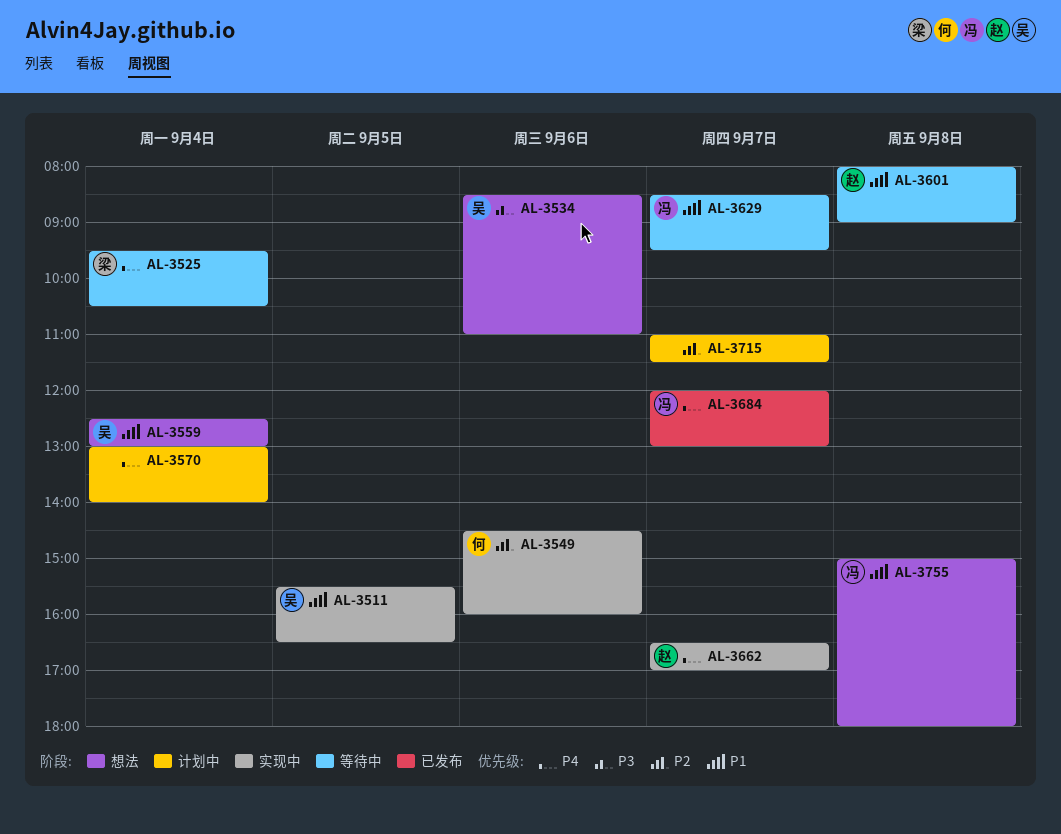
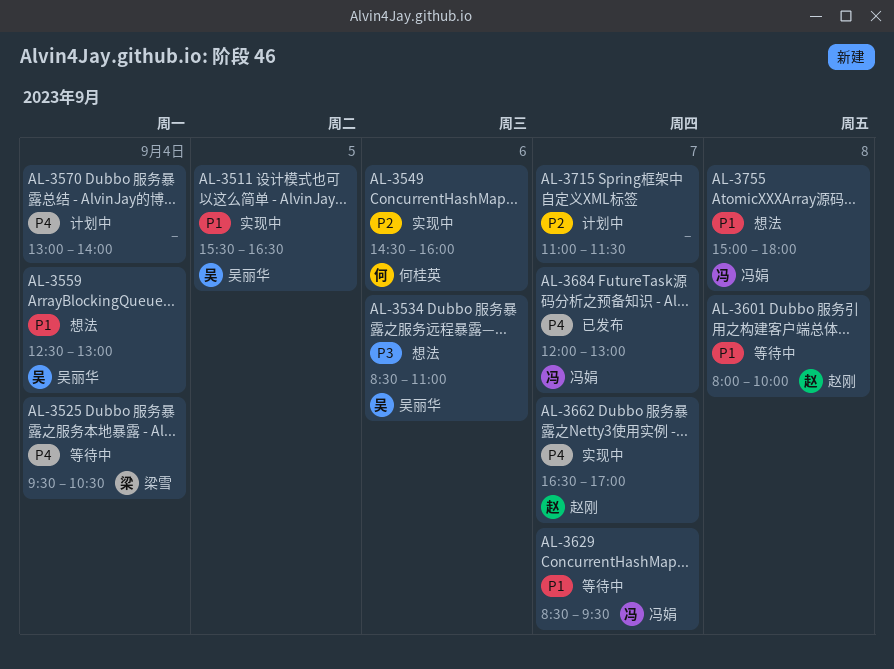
AL-3601, ends: 09:00 -> 10:00

